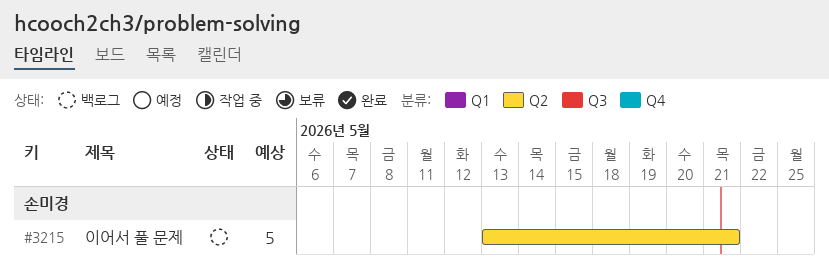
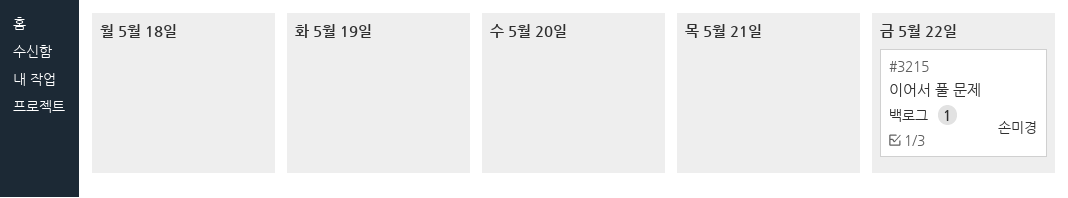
#3215, estimate: 5 -> 1
#3215, due: May 21 -> May 22

